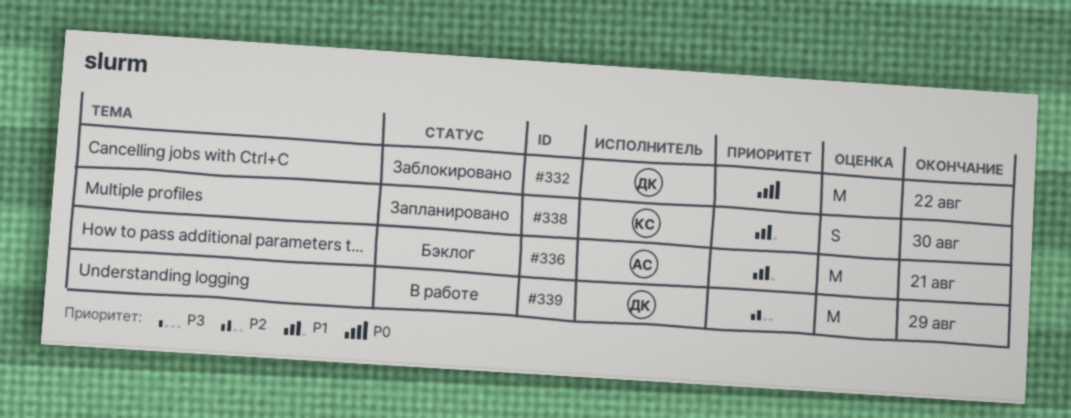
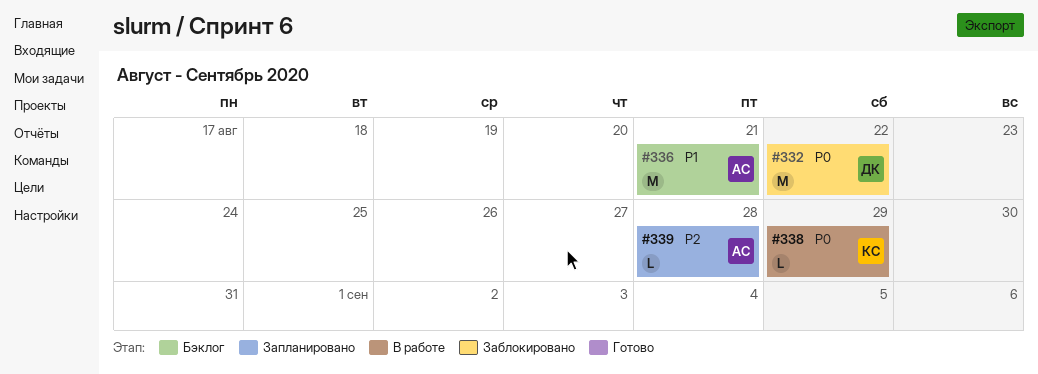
#338, status: Запланировано -> В работе
#338, priority: P1 -> P0
#338, estimate: S -> L
#338, due: Aug 30 -> Aug 29
#339, status: В работе -> Запланировано
#339, owner: ДК -> АС
#339, estimate: M -> L
#339, due: Aug 29 -> Aug 28

